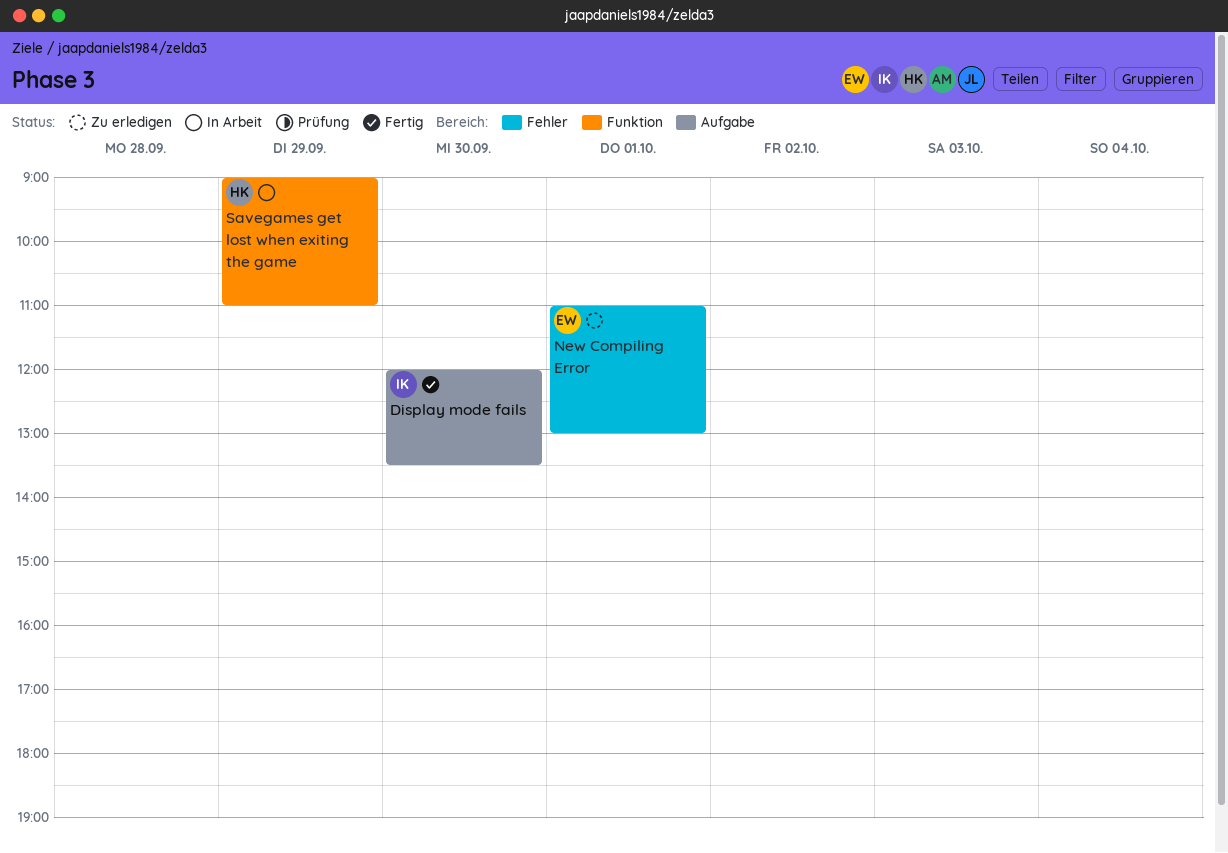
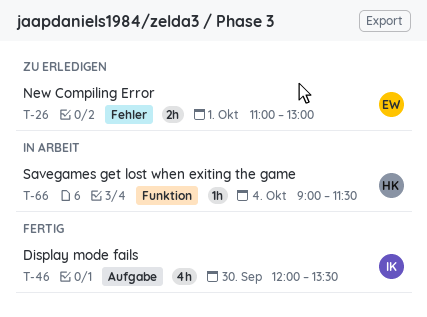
Savegames get lost when exiting the game, day: Sep 29 -> Oct 4
Savegames get lost when exiting the game, ends: 11:00 -> 11:30

